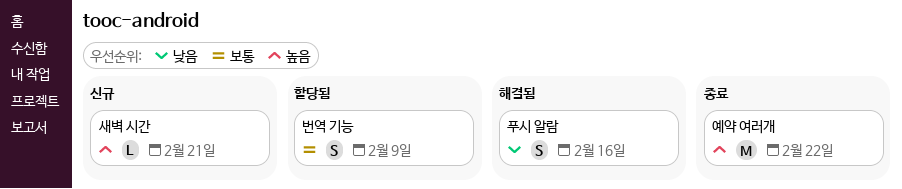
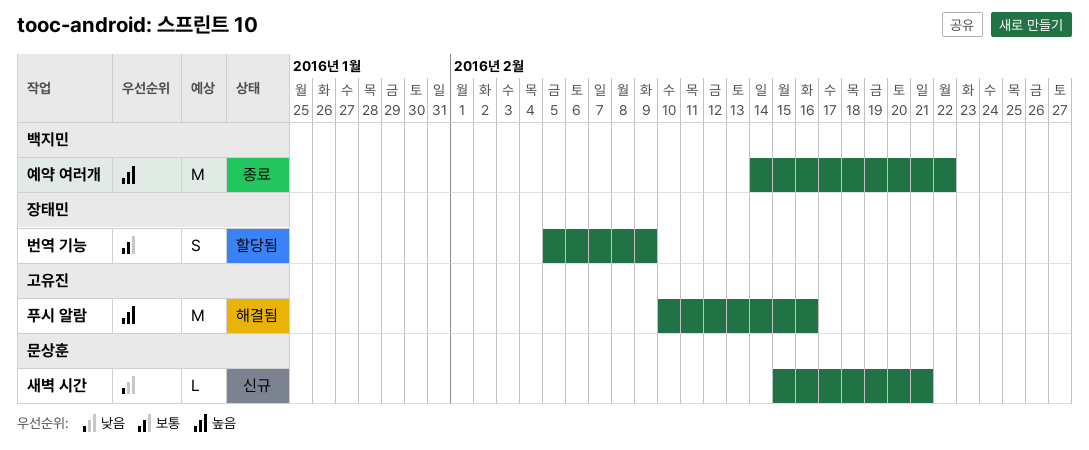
새벽 시간, priority: 높음 -> 낮음
푸시 알람, priority: 낮음 -> 높음
푸시 알람, estimate: S -> M

